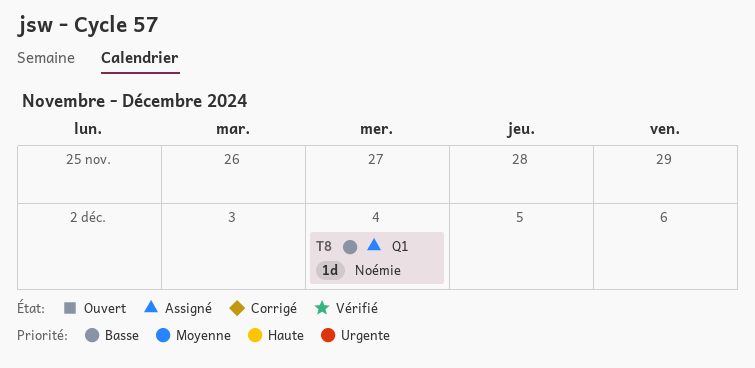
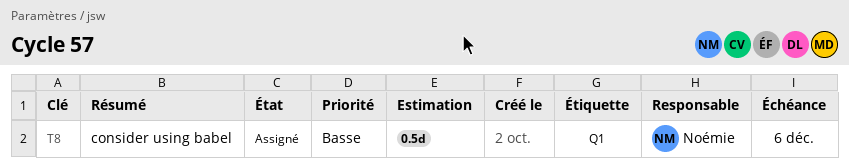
T8, estimate: 1d -> 0.5d
T8, due: Dec 4 -> Dec 6

